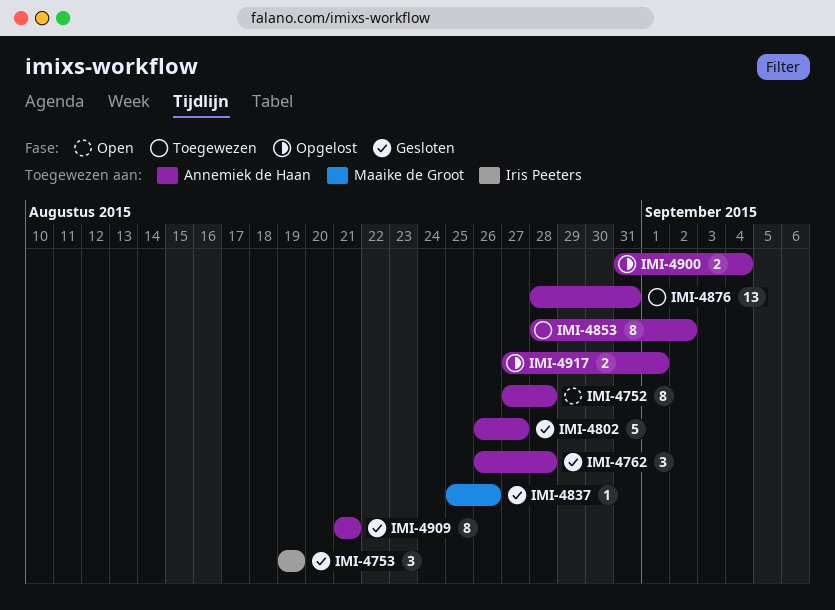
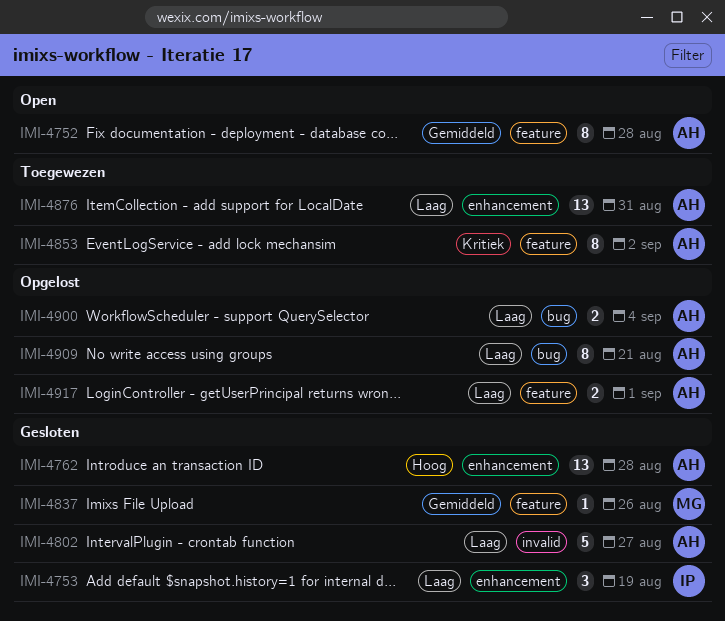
IMI-4762, estimate: 3 -> 13
IMI-4909, status: Gesloten -> Opgelost

